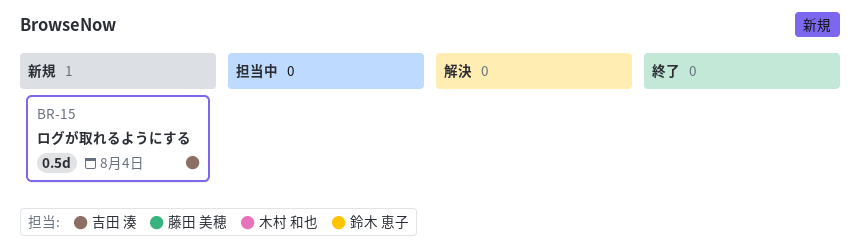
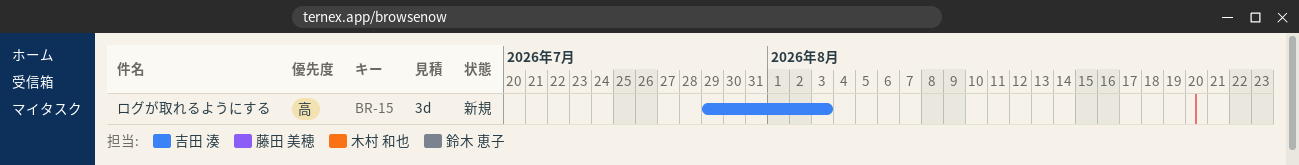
BR-15, estimate: 0.5d -> 3d
BR-15, due: Aug 4 -> Aug 3

